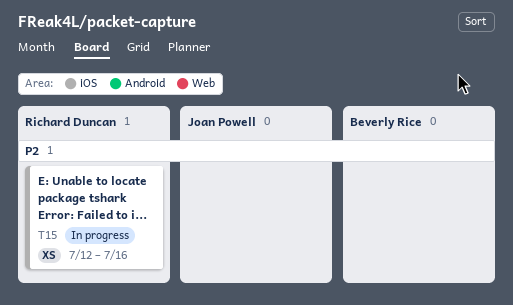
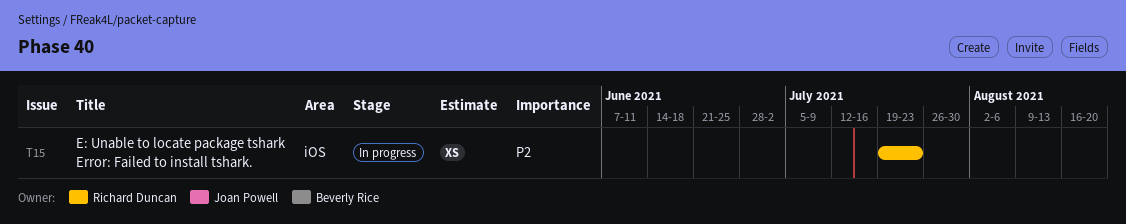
T15, start: Jul 12 -> Jul 19
T15, due: Jul 16 -> Jul 23

